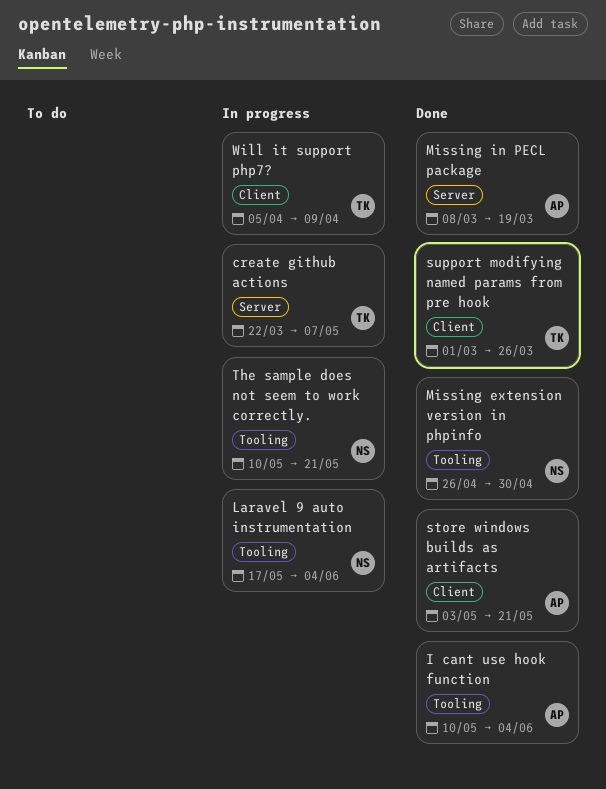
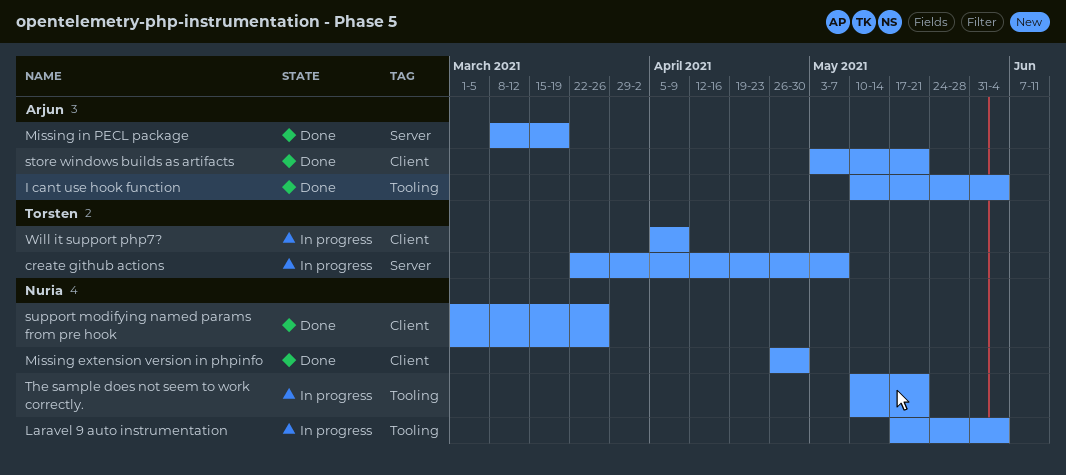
Missing extension version in phpinfo, label: Tooling -> Client
support modifying named params from pre hook, owner: Torsten -> Nuria

